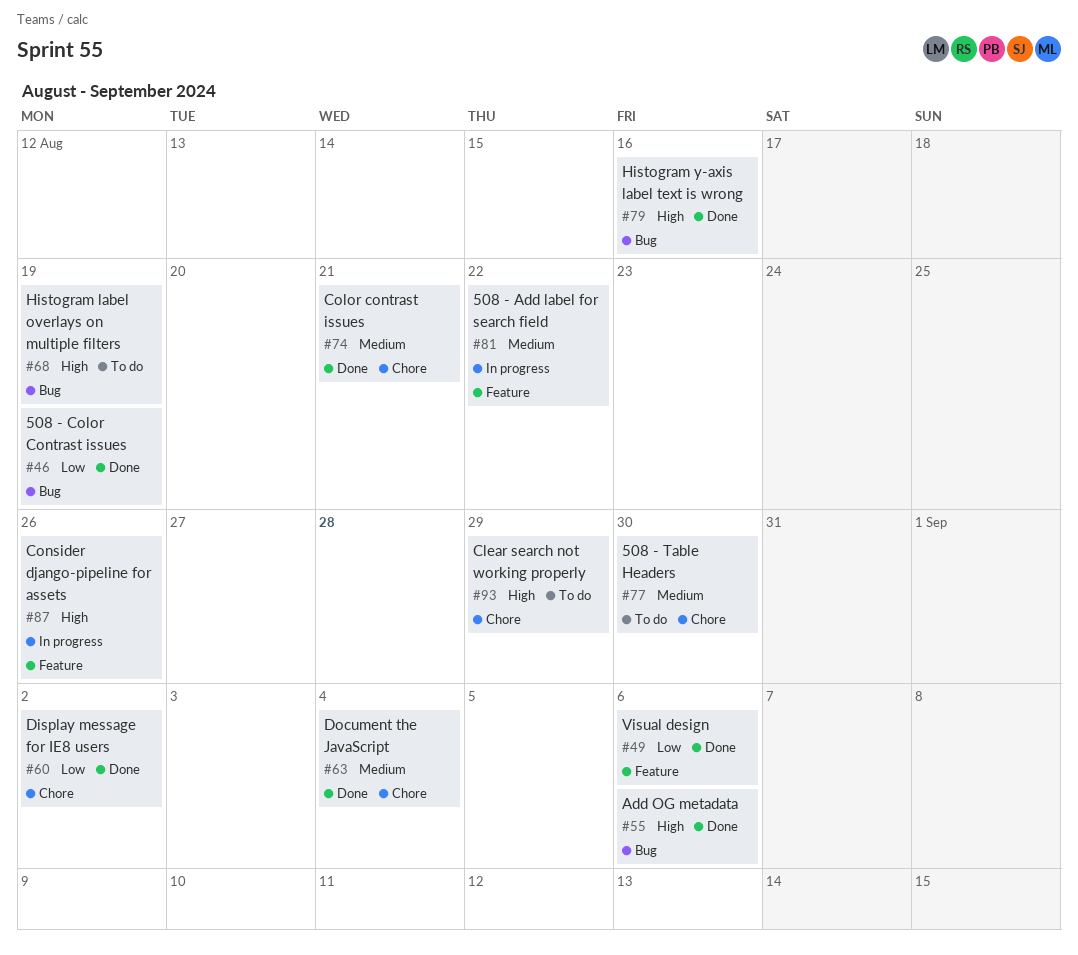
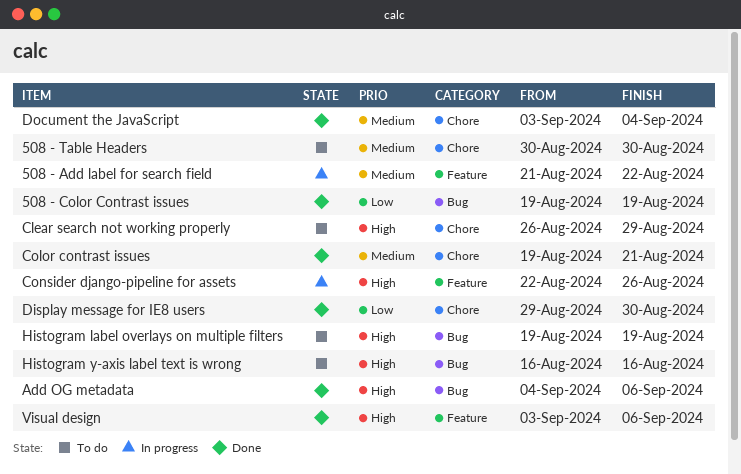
Display message for IE8 users, due: Sep 2 -> Aug 30
Histogram y-axis label text is wrong, status: Done -> To do
Visual design, priority: Low -> High

